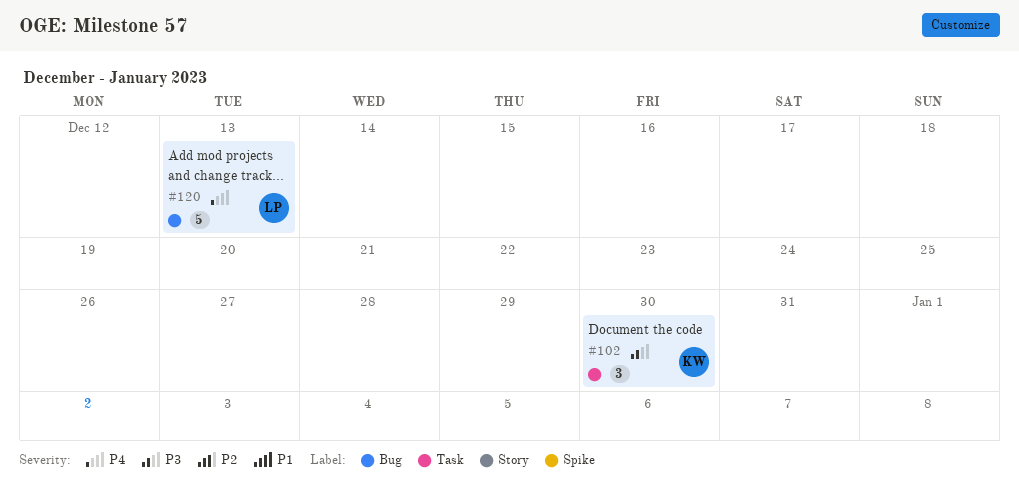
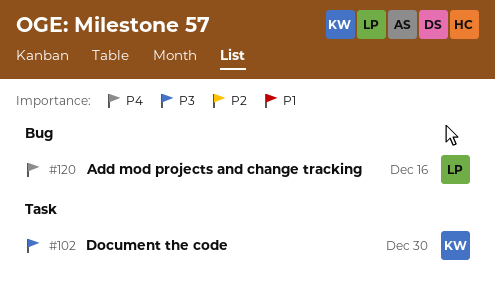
#120, due: Dec 13 -> Dec 16

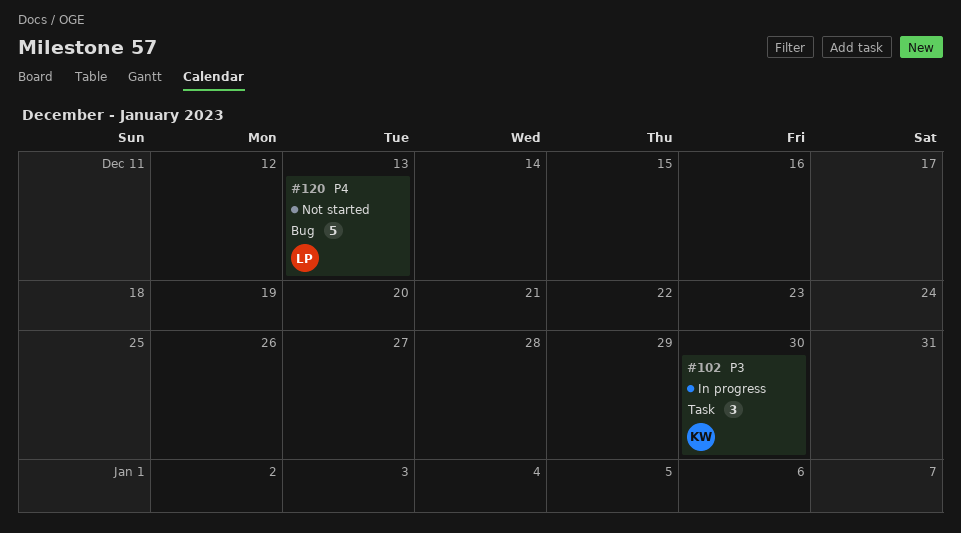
#120, due: Dec 16 -> Dec 13

